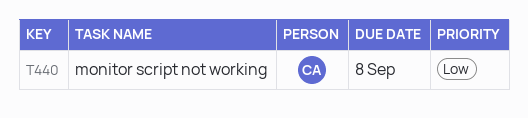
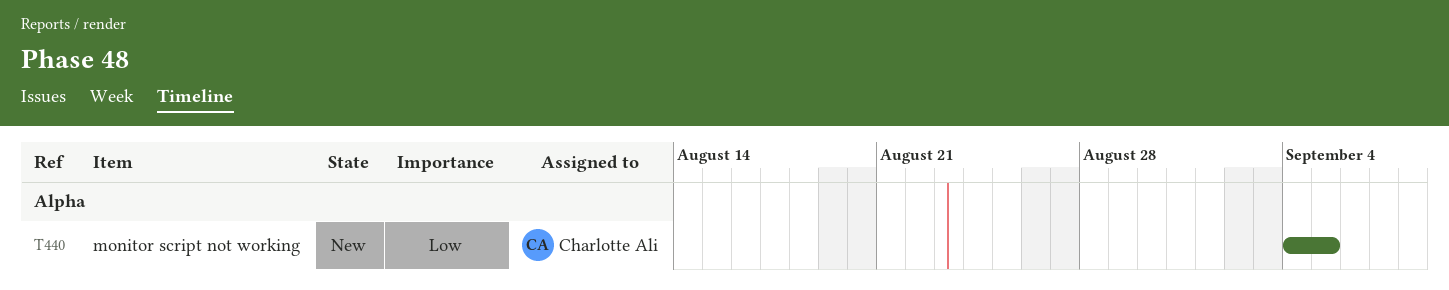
T440, due: Sep 8 -> Sep 5

